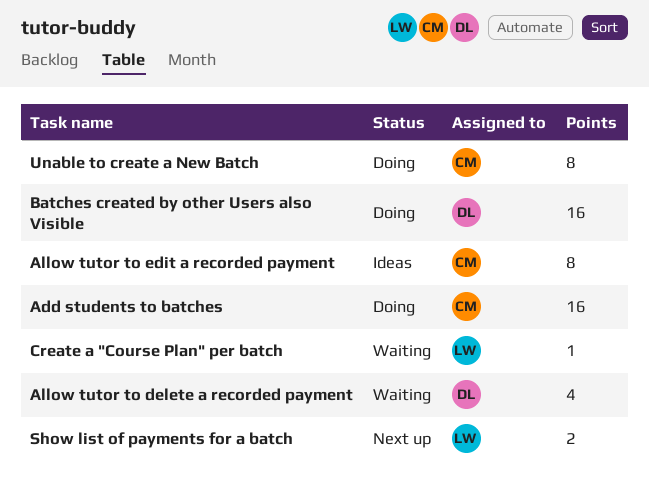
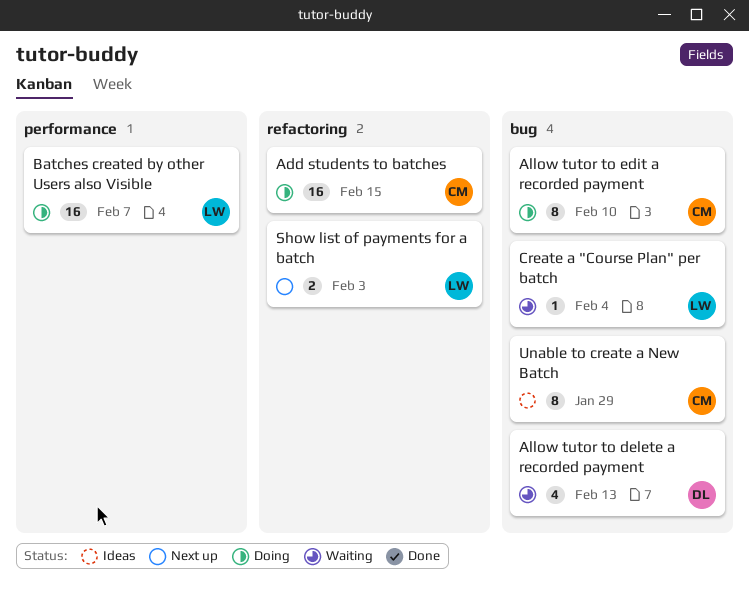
Allow tutor to edit a recorded payment, status: Ideas -> Doing
Batches created by other Users also Visible, owner: DL -> LW
Unable to create a New Batch, status: Doing -> Ideas

